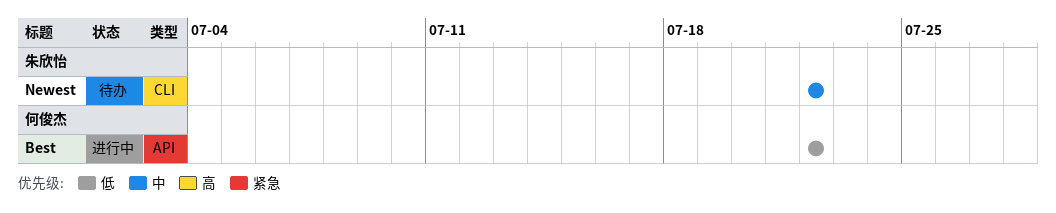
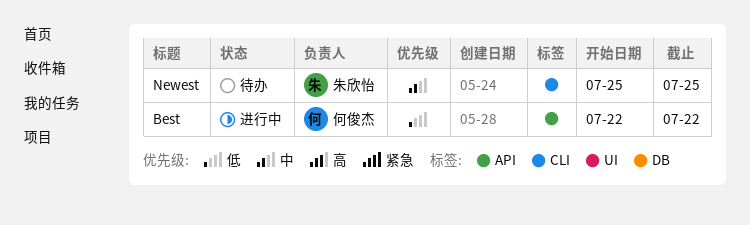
Newest, start: Jul 22 -> Jul 25
Newest, due: Jul 22 -> Jul 25

